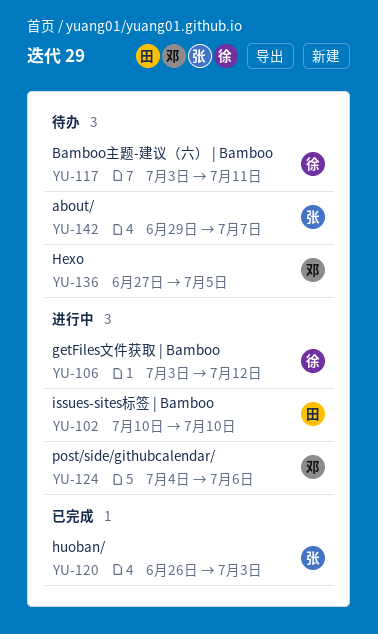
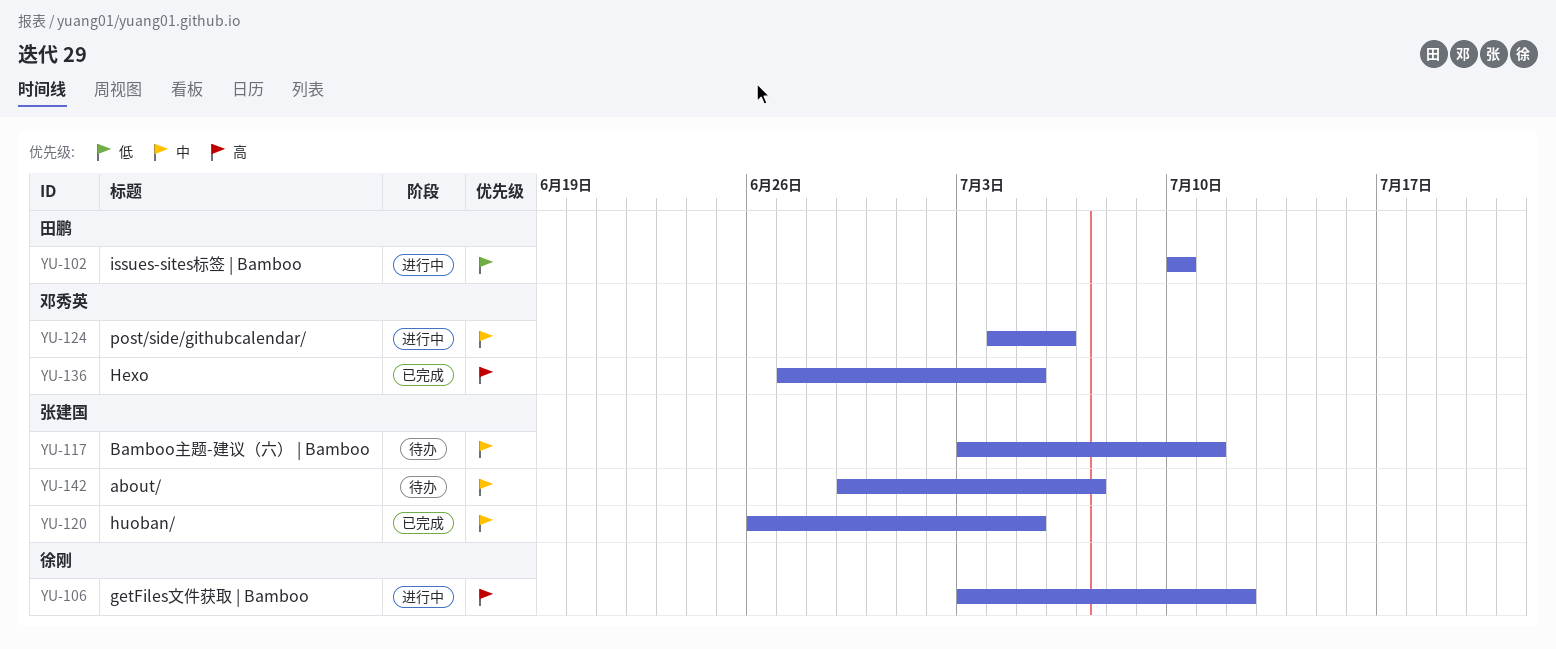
YU-117, owner: 徐刚 -> 张建国
YU-120, due: Jul 3 -> Jul 5
YU-136, status: 待办 -> 已完成

